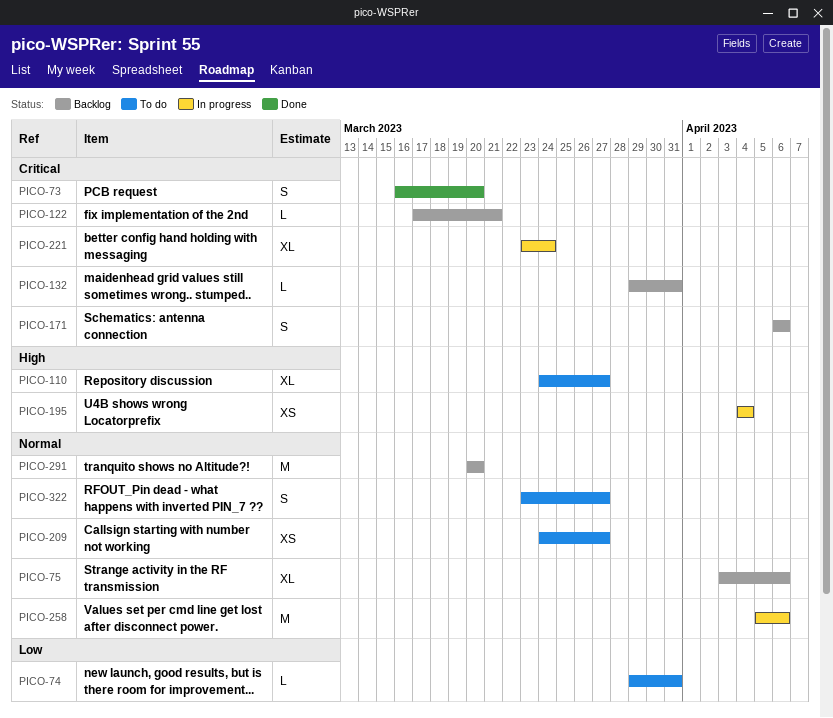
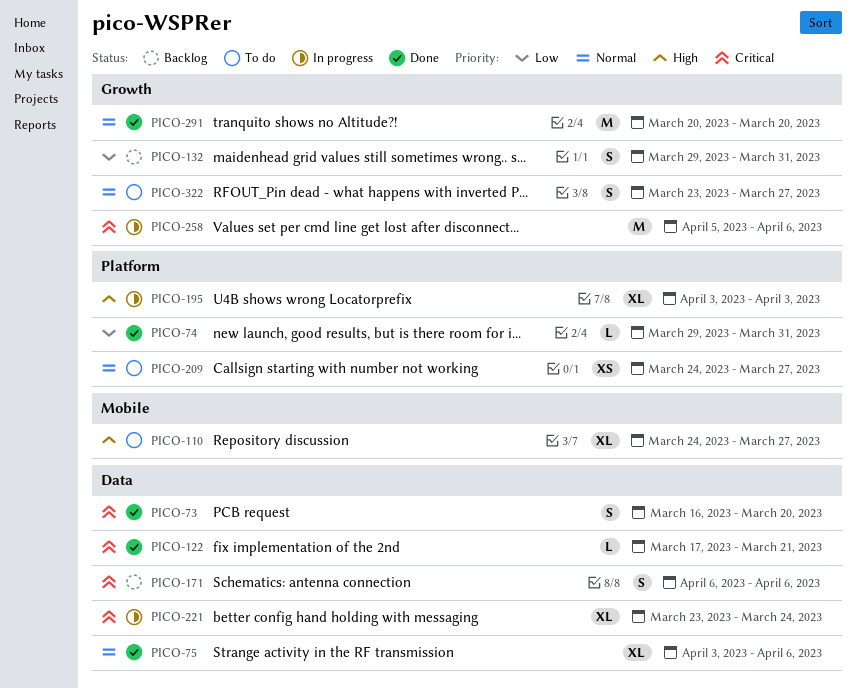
PICO-74, status: To do -> Done
PICO-75, status: Backlog -> Done
PICO-122, status: Backlog -> Done
PICO-132, priority: Critical -> Low
PICO-132, estimate: L -> S
PICO-195, estimate: XS -> XL
PICO-195, start: Apr 4 -> Apr 3
PICO-195, due: Apr 4 -> Apr 3
PICO-258, priority: Normal -> Critical
PICO-291, status: Backlog -> Done

